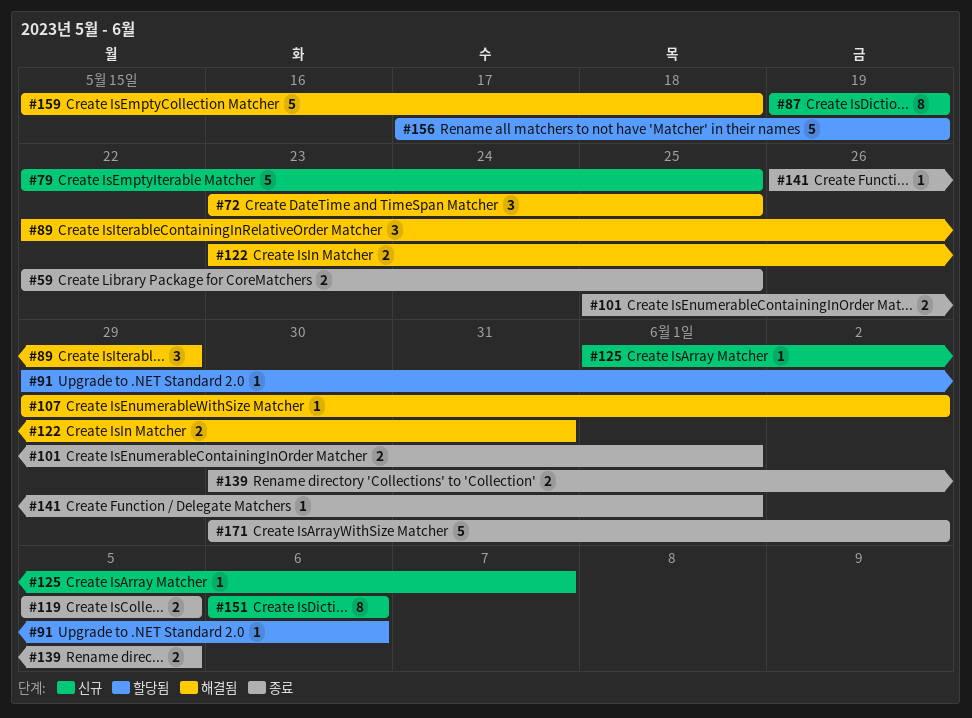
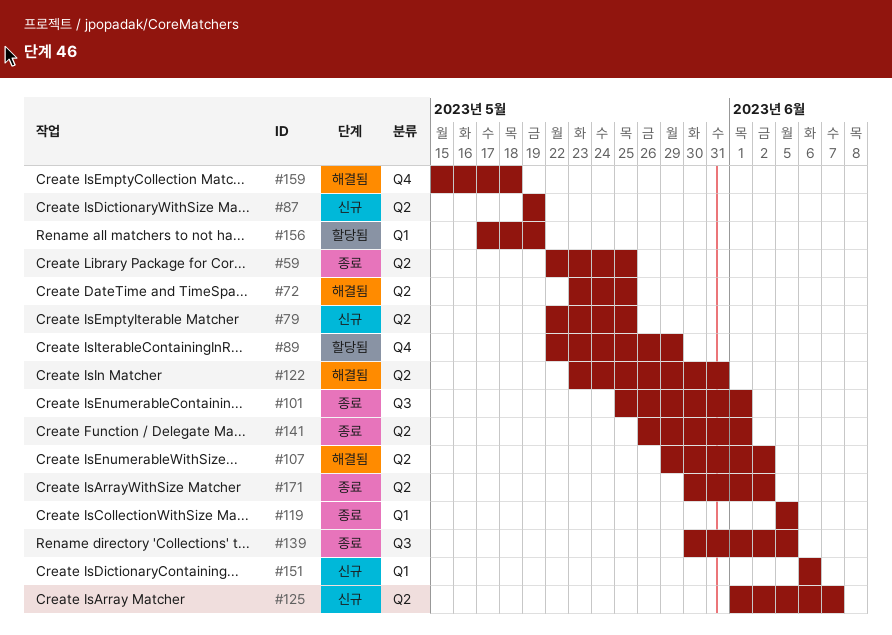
#89, status: 해결됨 -> 할당됨
#91: present -> none

